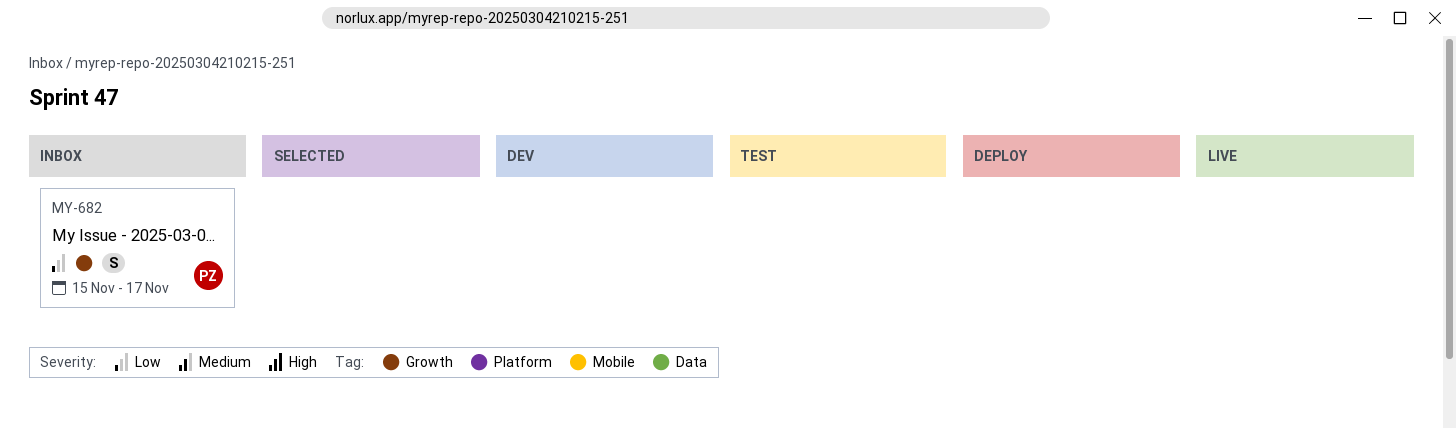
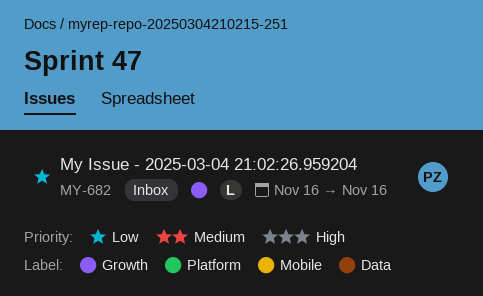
MY-682, estimate: S -> L
MY-682, start: Nov 15 -> Nov 16
MY-682, due: Nov 17 -> Nov 16

